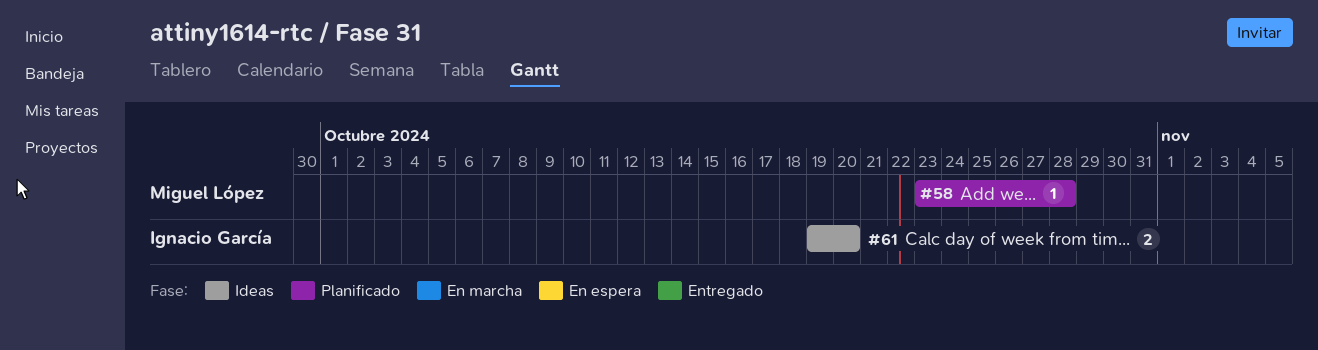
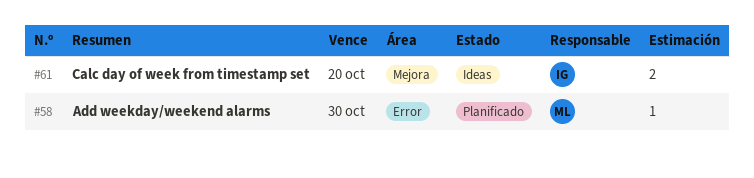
#58, due: Oct 28 -> Oct 30

